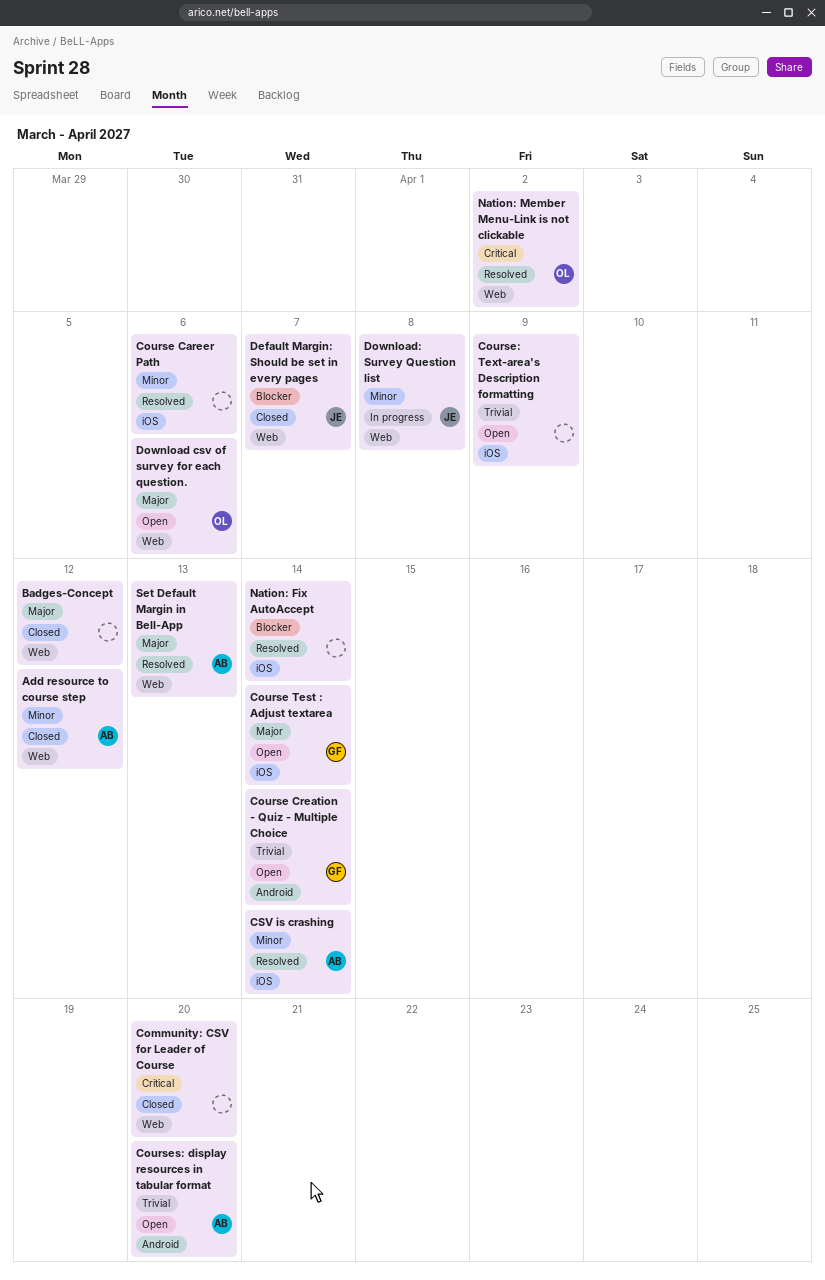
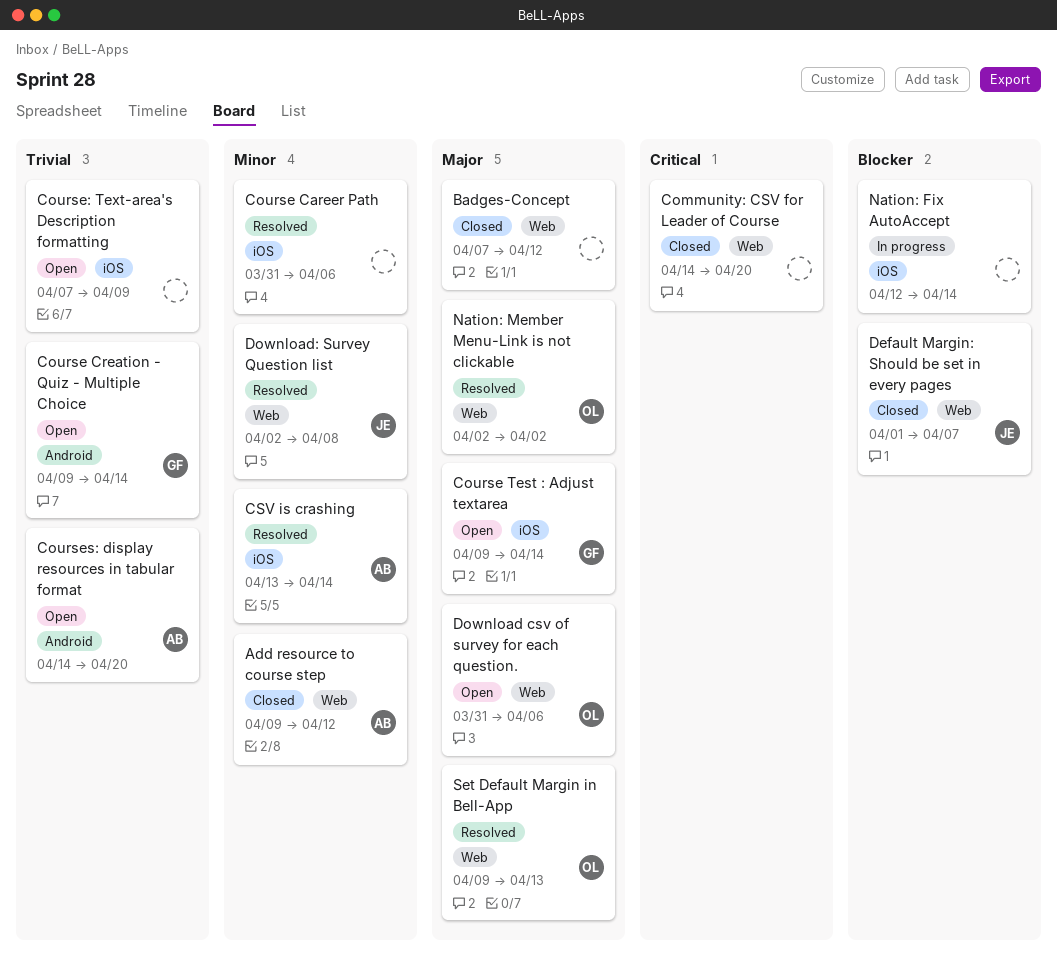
Download: Survey Question list, status: In progress -> Resolved
Nation: Fix AutoAccept, status: Resolved -> In progress
Nation: Member Menu-Link is not clickable, priority: Critical -> Major
Set Default Margin in Bell-App, owner: AB -> OL

